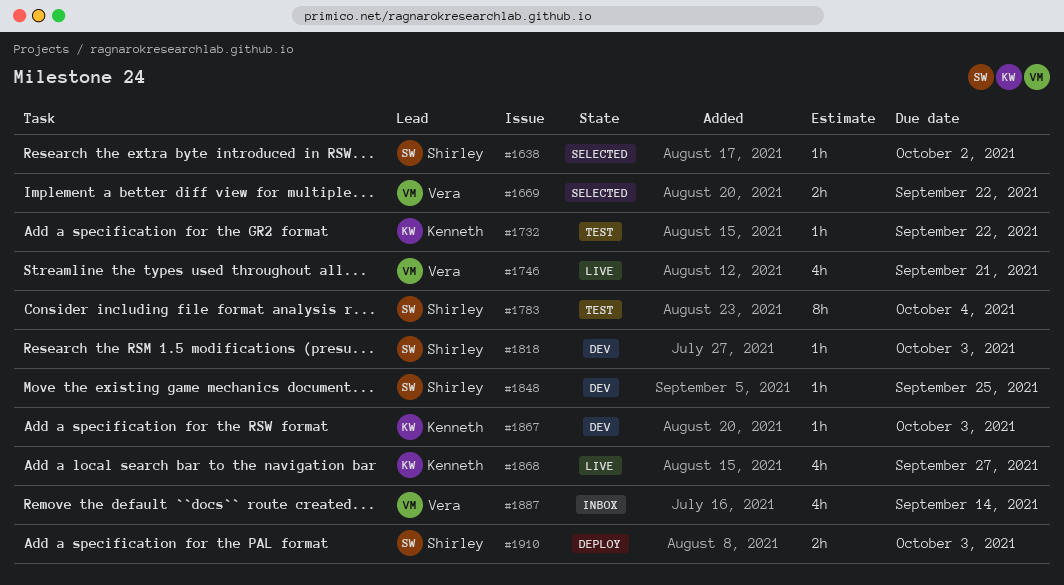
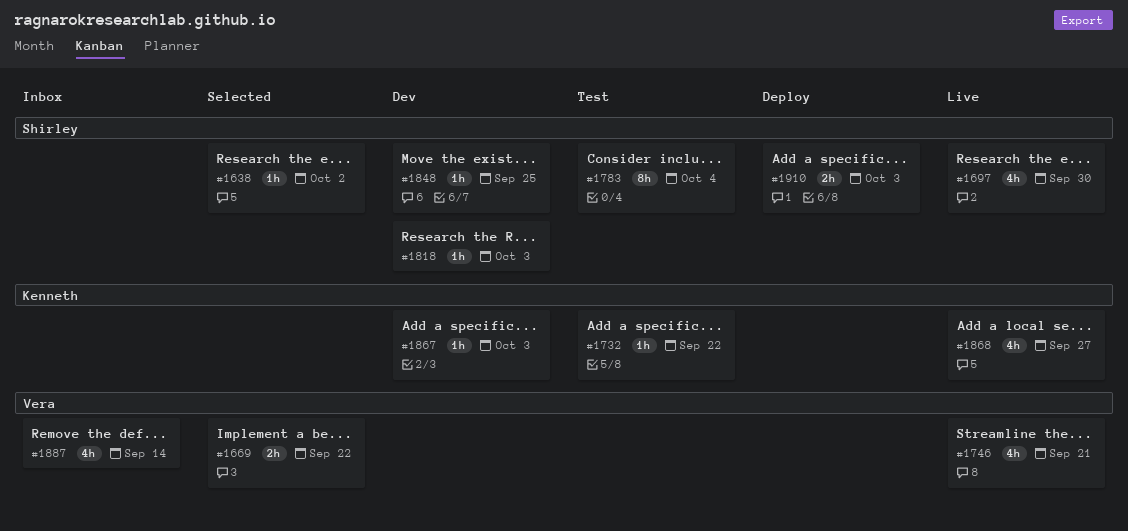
#1697: none -> present

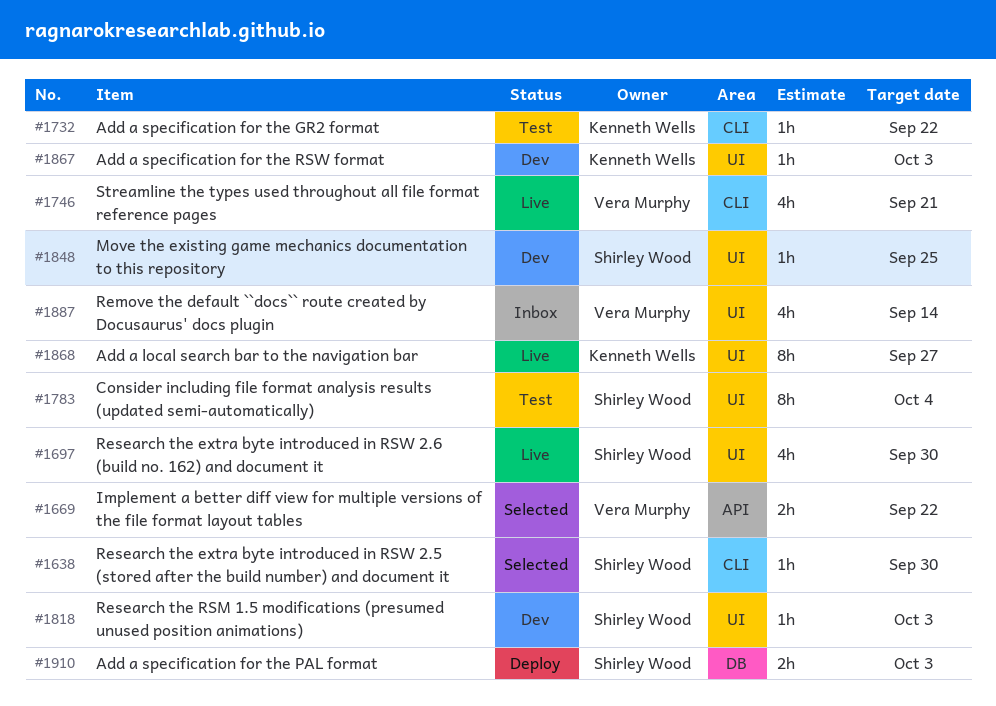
#1638, due: Oct 2 -> Sep 30
#1868, estimate: 4h -> 8h

